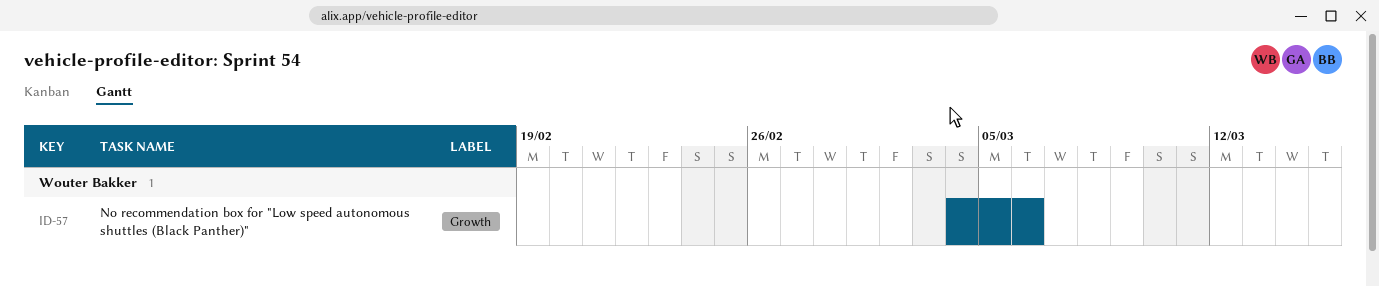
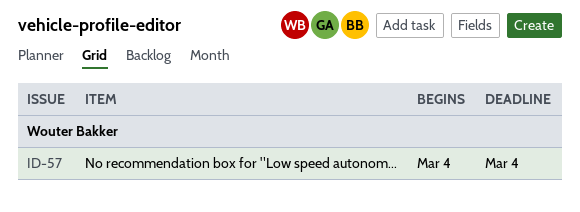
ID-57, due: Mar 6 -> Mar 4

